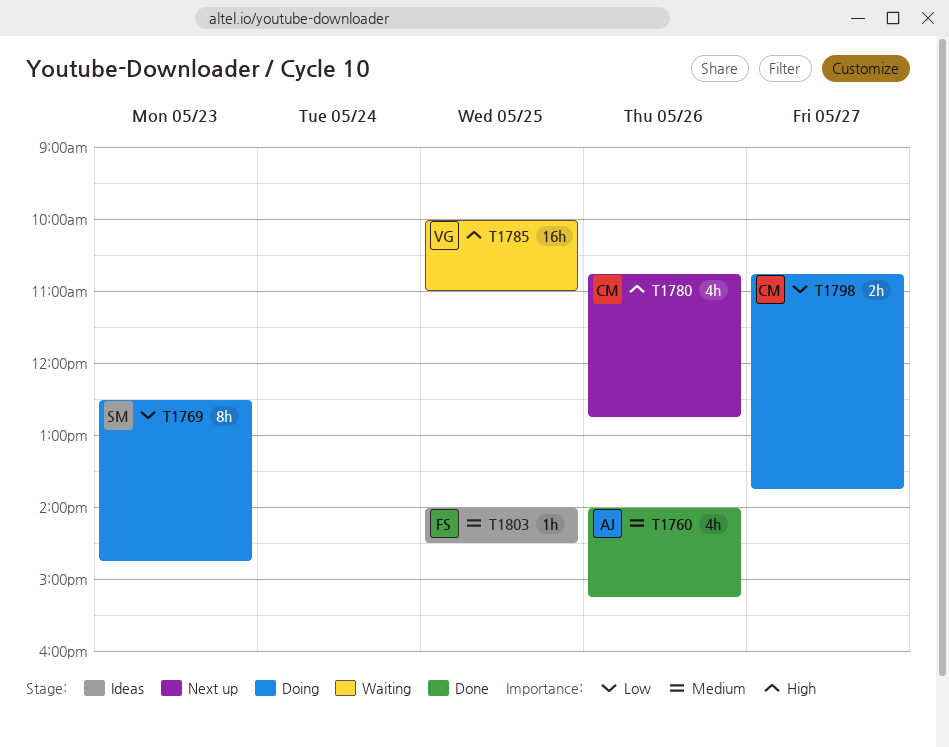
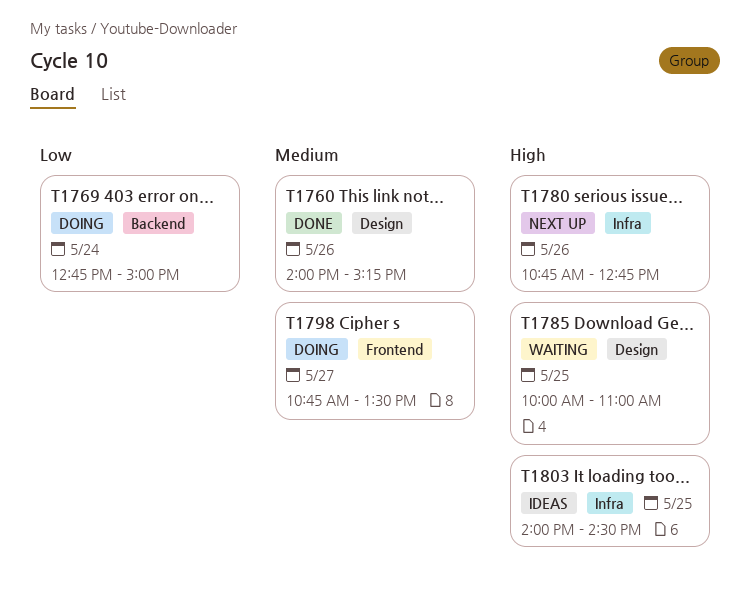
T1769, day: May 23 -> May 24
T1769, begins: 12:30 -> 12:45
T1769, ends: 14:45 -> 15:00
T1798, priority: Low -> Medium
T1798, ends: 13:45 -> 13:30
T1803, priority: Medium -> High

